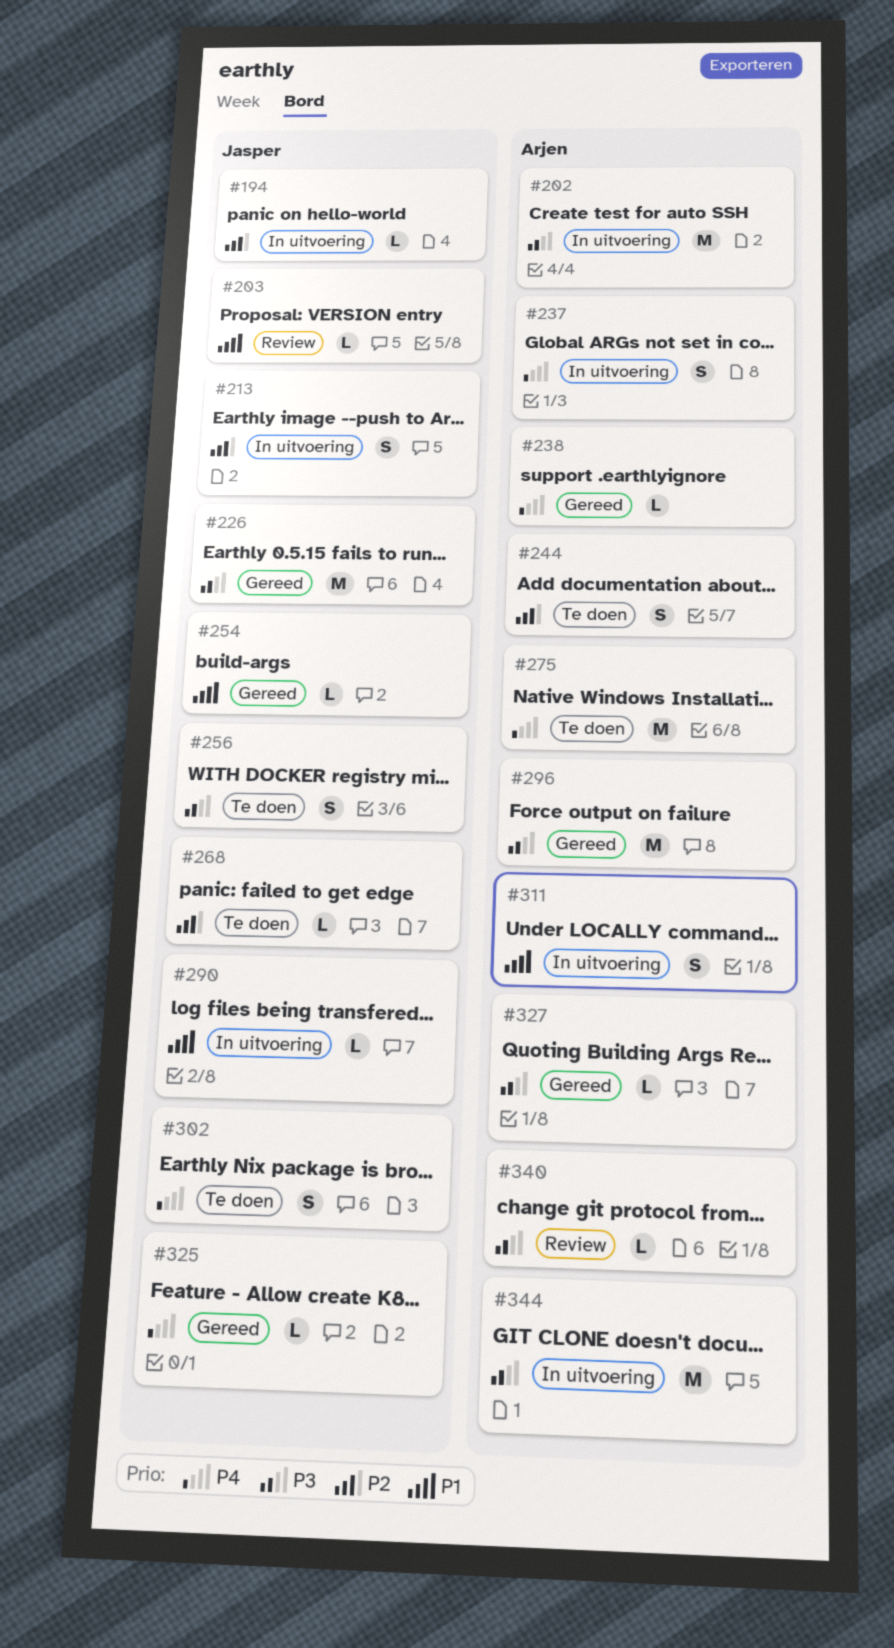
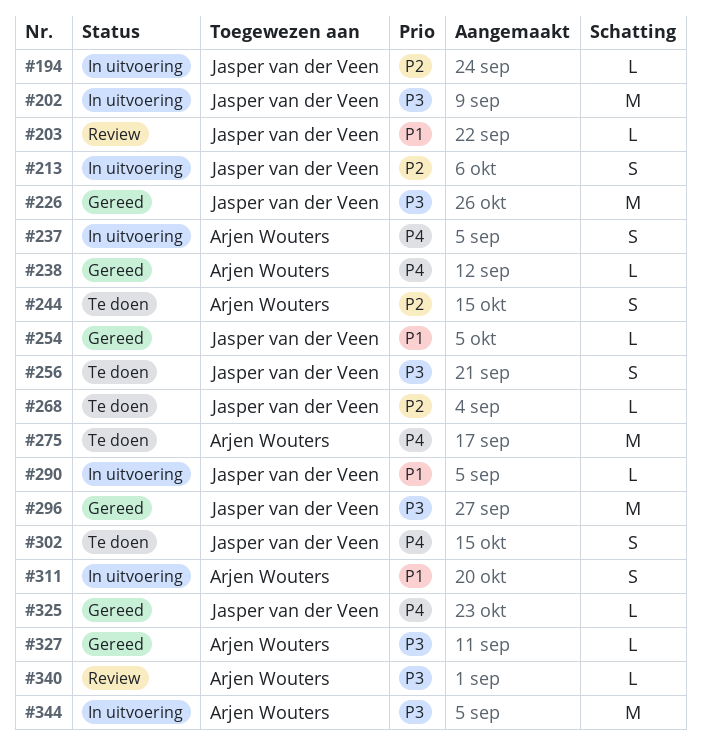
#202, owner: Arjen Wouters -> Jasper van der Veen
#296, owner: Arjen Wouters -> Jasper van der Veen

